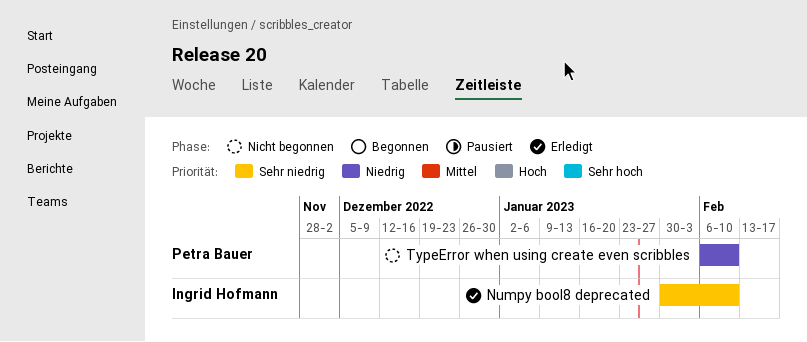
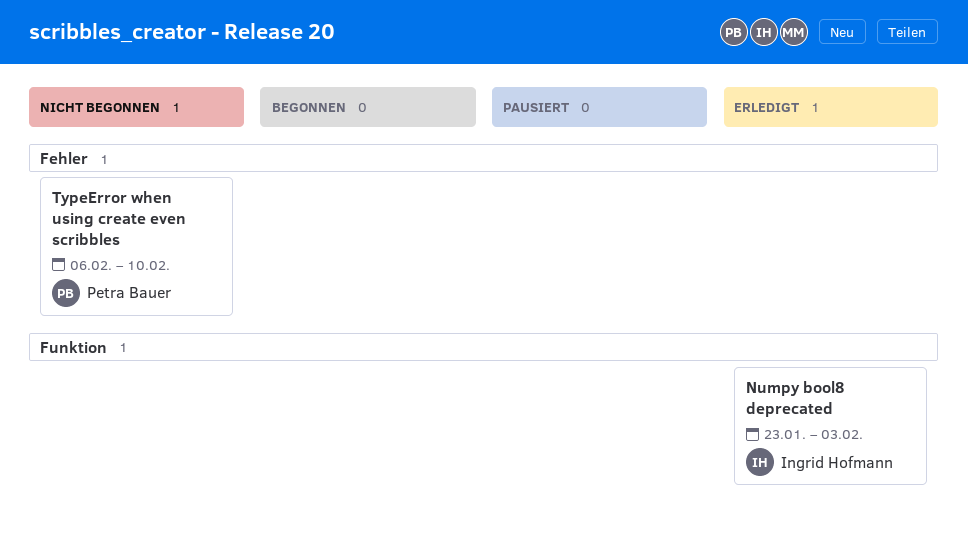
Numpy bool8 deprecated, start: Jan 30 -> Jan 23
Numpy bool8 deprecated, due: Feb 10 -> Feb 3

